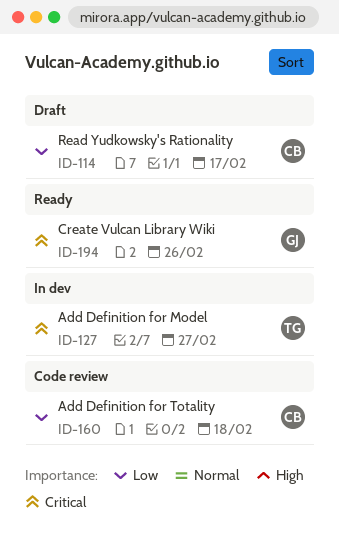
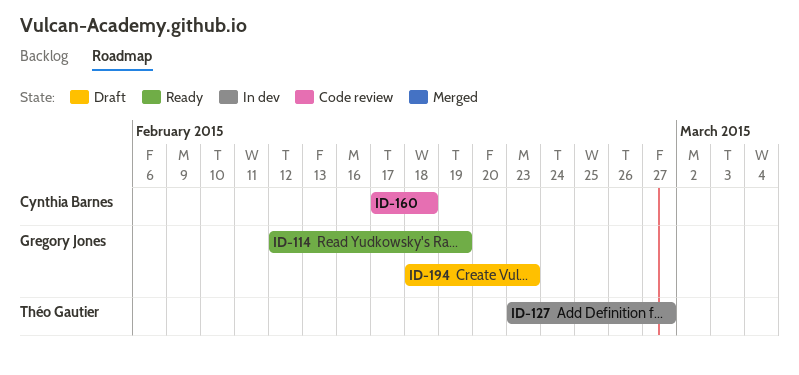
ID-114, status: Draft -> Ready
ID-114, owner: Cynthia Barnes -> Gregory Jones
ID-114, due: Feb 17 -> Feb 19
ID-194, status: Ready -> Draft
ID-194, due: Feb 26 -> Feb 23

